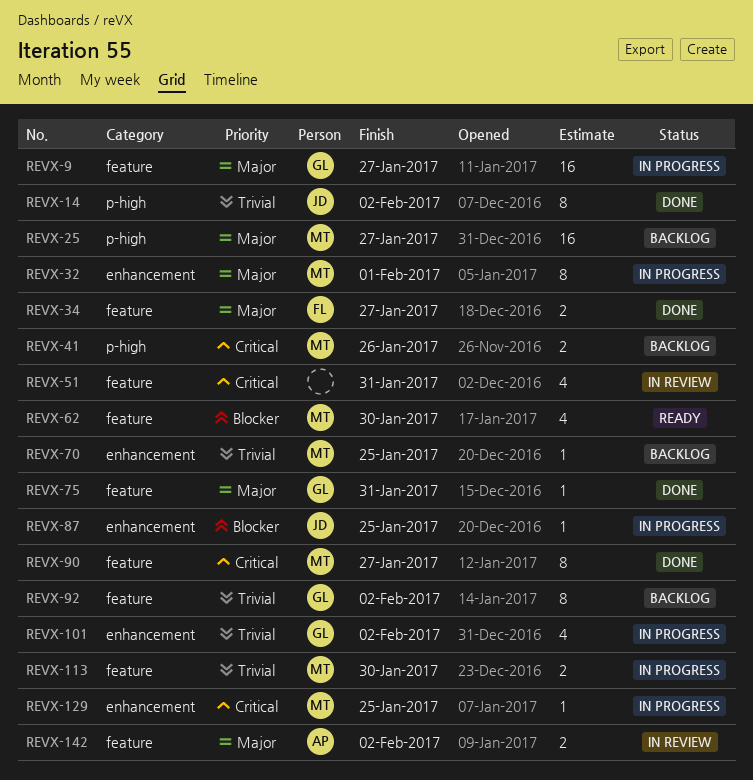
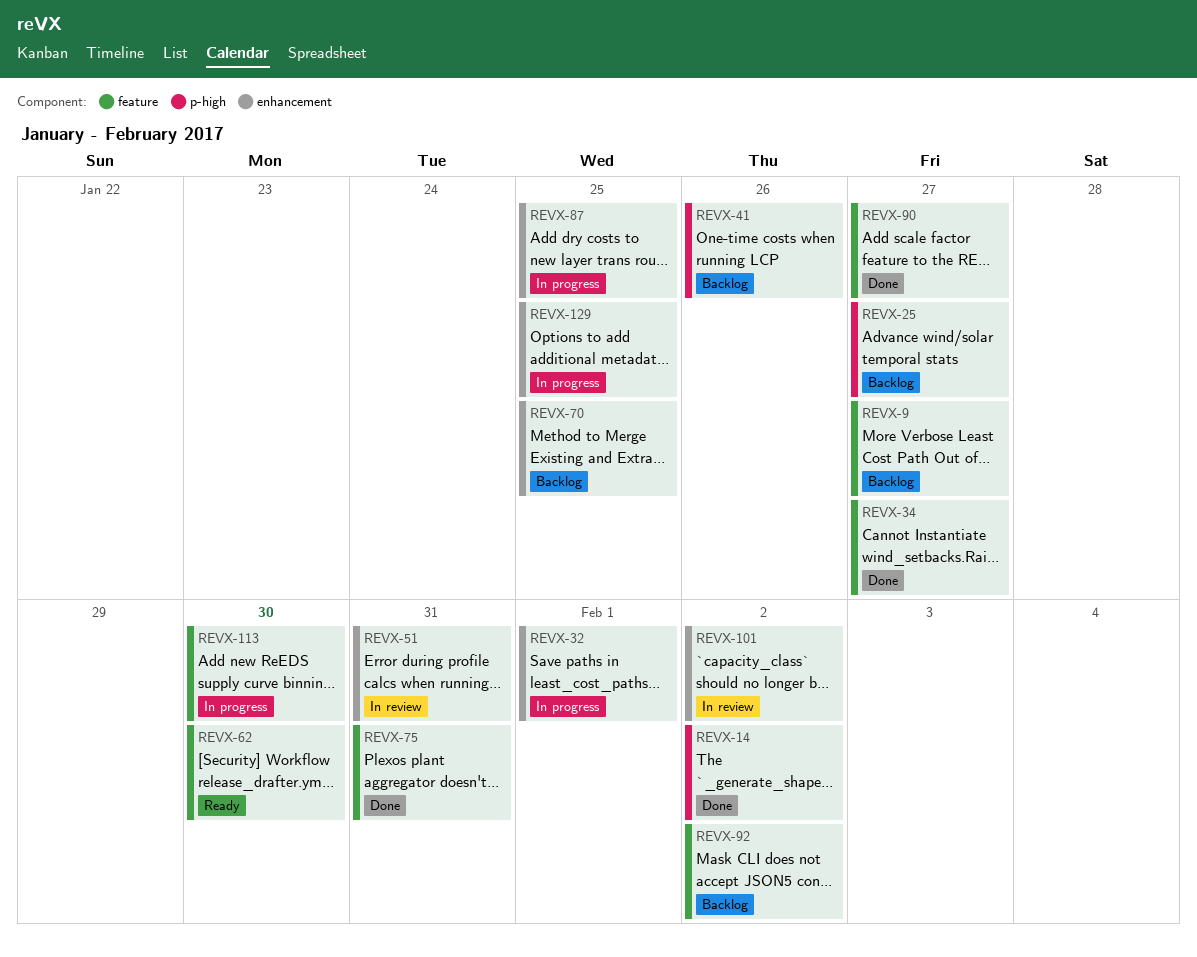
REVX-9, status: In progress -> Backlog
REVX-51, label: feature -> enhancement
REVX-101, status: In progress -> In review
REVX-142: present -> none

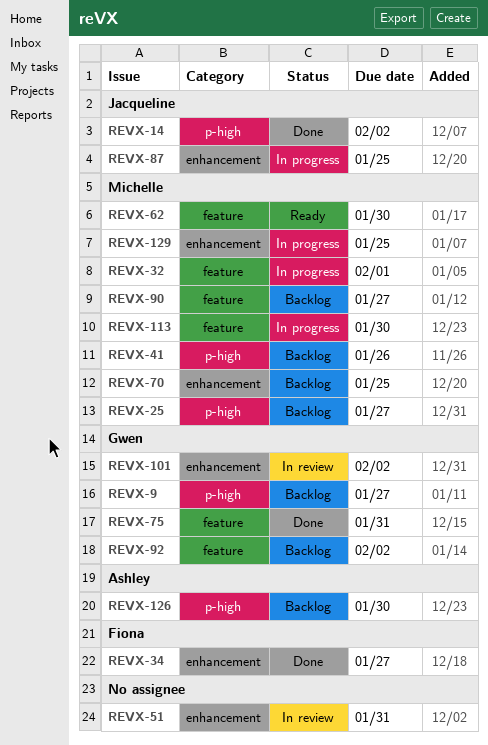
REVX-9, label: feature -> p-high
REVX-32, label: enhancement -> feature
REVX-34, label: feature -> enhancement
REVX-90, status: Done -> Backlog
REVX-126: none -> present

